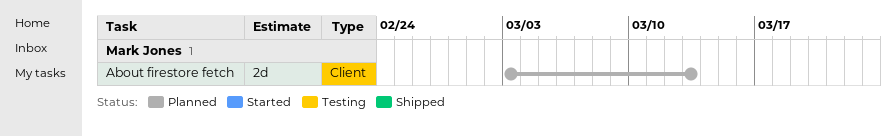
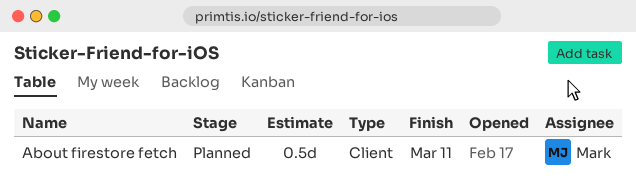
About firestore fetch, estimate: 2d -> 0.5d
About firestore fetch, due: Mar 13 -> Mar 11

